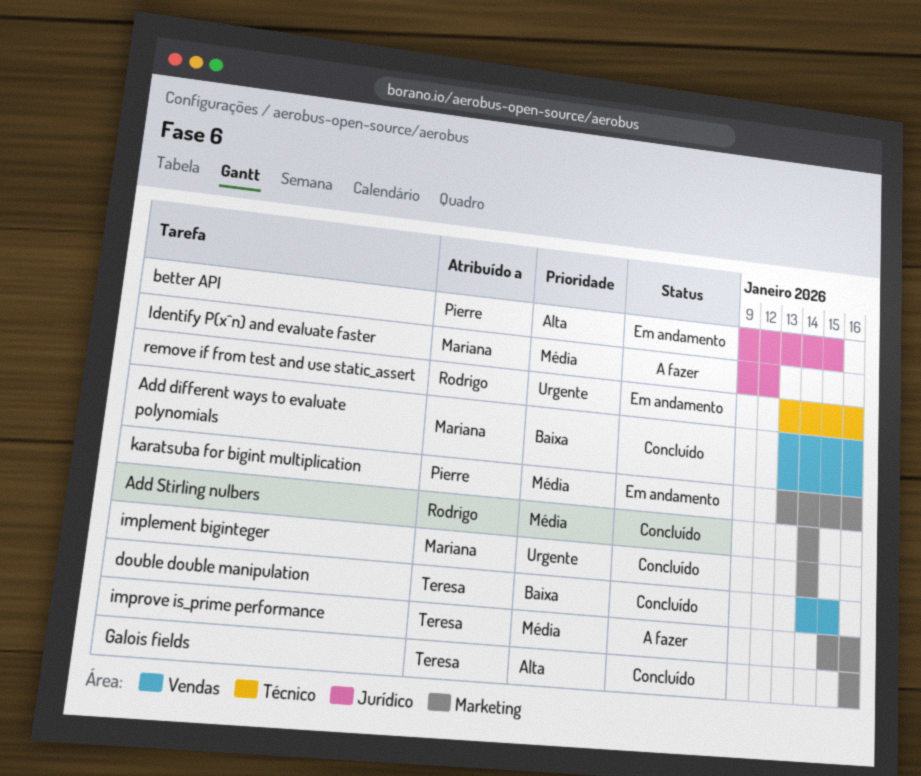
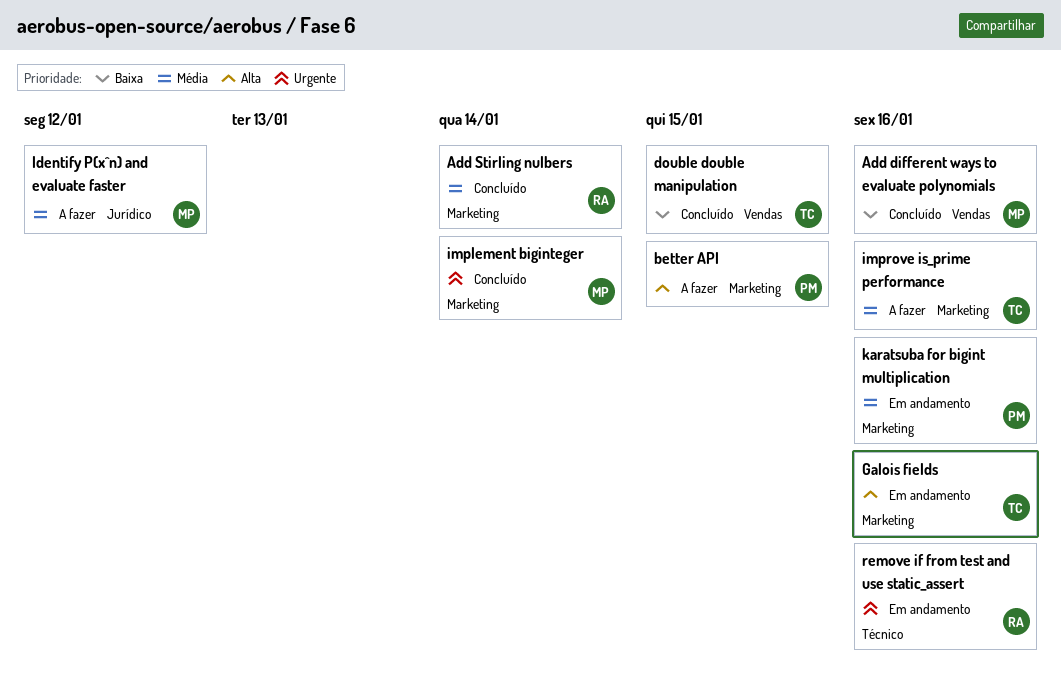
better API, status: Em andamento -> A fazer
better API, label: Jurídico -> Marketing
Galois fields, status: Concluído -> Em andamento

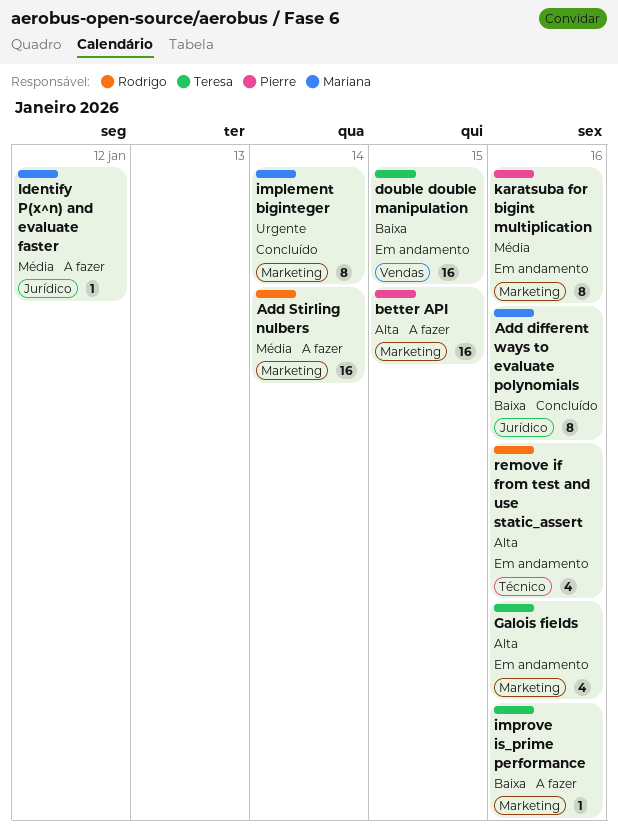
Add different ways to evaluate polynomials, label: Vendas -> Jurídico
Add Stirling nulbers, status: Concluído -> A fazer
double double manipulation, status: Concluído -> Em andamento
improve is_prime performance, priority: Média -> Baixa
remove if from test and use static_assert, priority: Urgente -> Alta

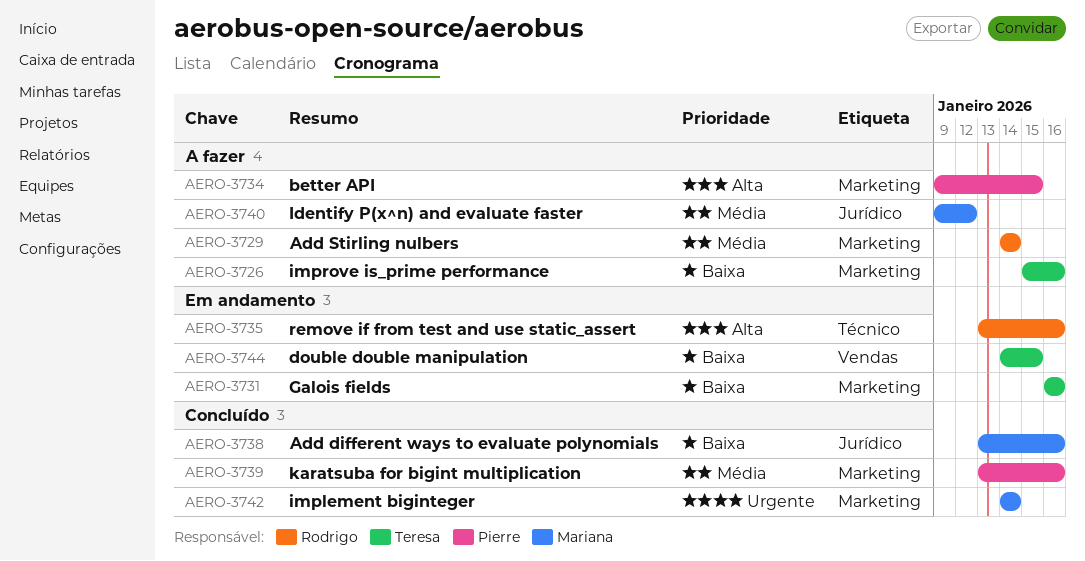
Galois fields, priority: Alta -> Baixa
karatsuba for bigint multiplication, status: Em andamento -> Concluído

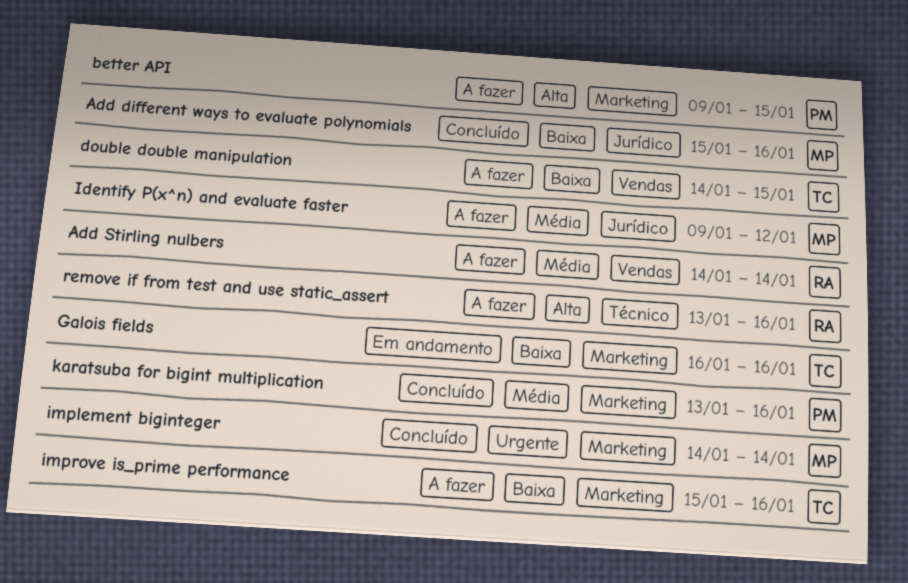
Add different ways to evaluate polynomials, start: Jan 13 -> Jan 15
Add Stirling nulbers, label: Marketing -> Vendas
double double manipulation, status: Em andamento -> A fazer
remove if from test and use static_assert, status: Em andamento -> A fazer

